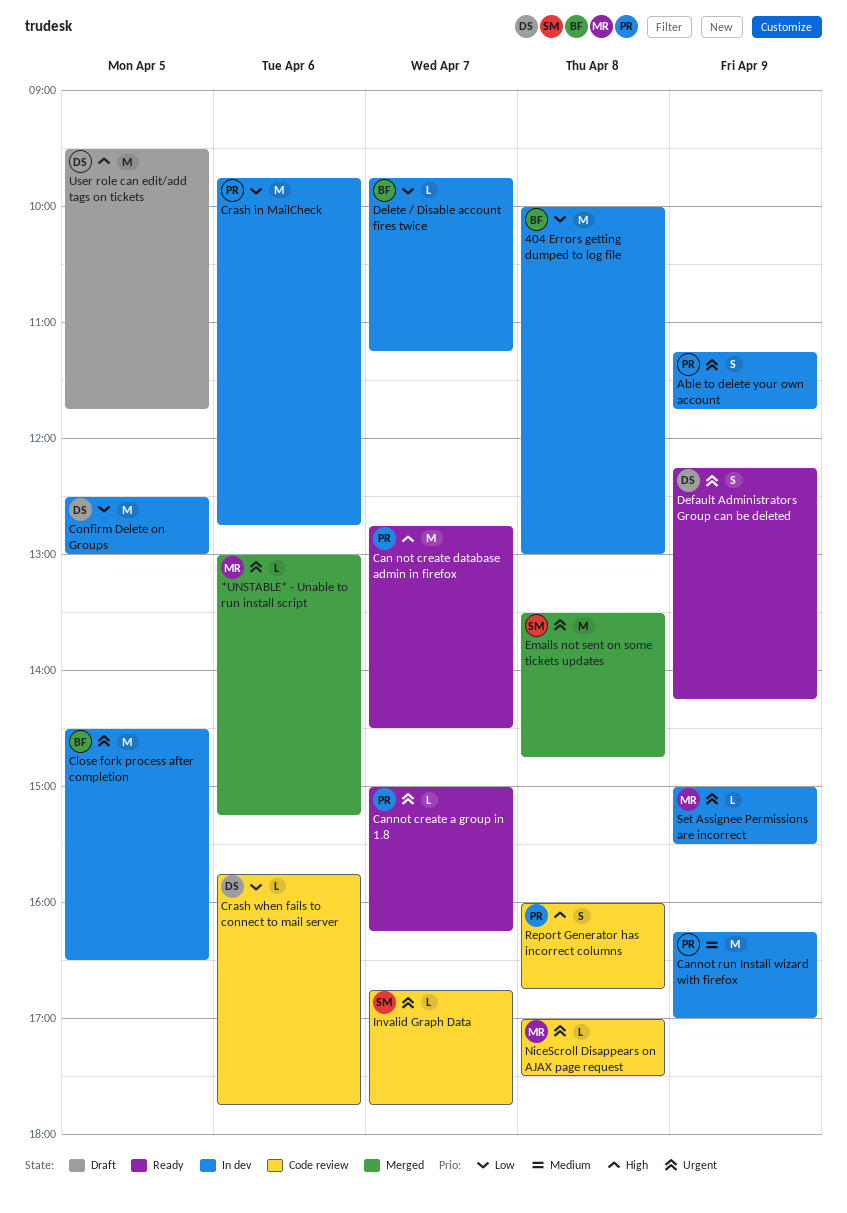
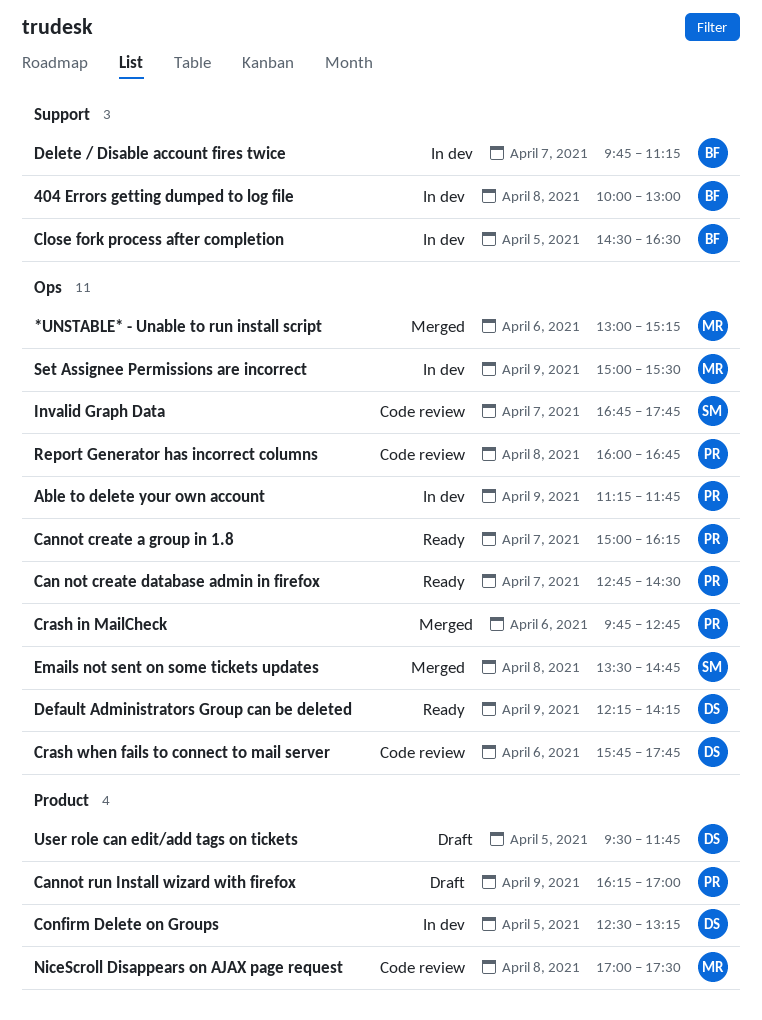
Cannot run Install wizard with firefox, status: In dev -> Draft
Confirm Delete on Groups, ends: 13:00 -> 13:15
Crash in MailCheck, status: In dev -> Merged

